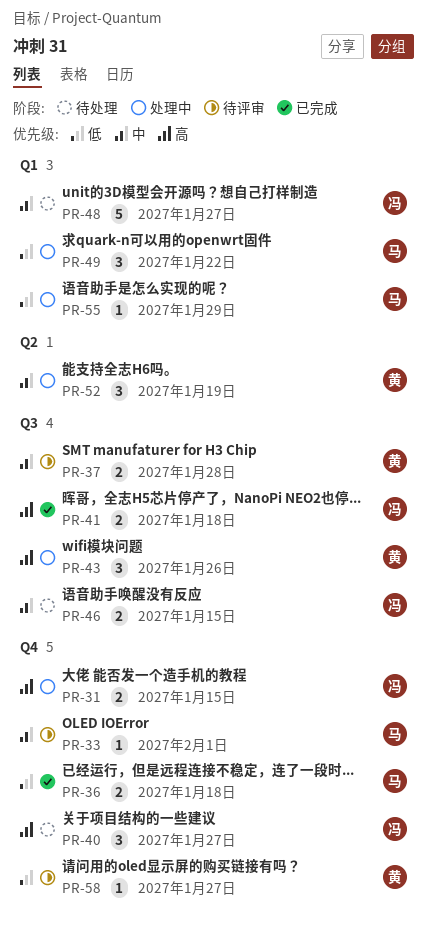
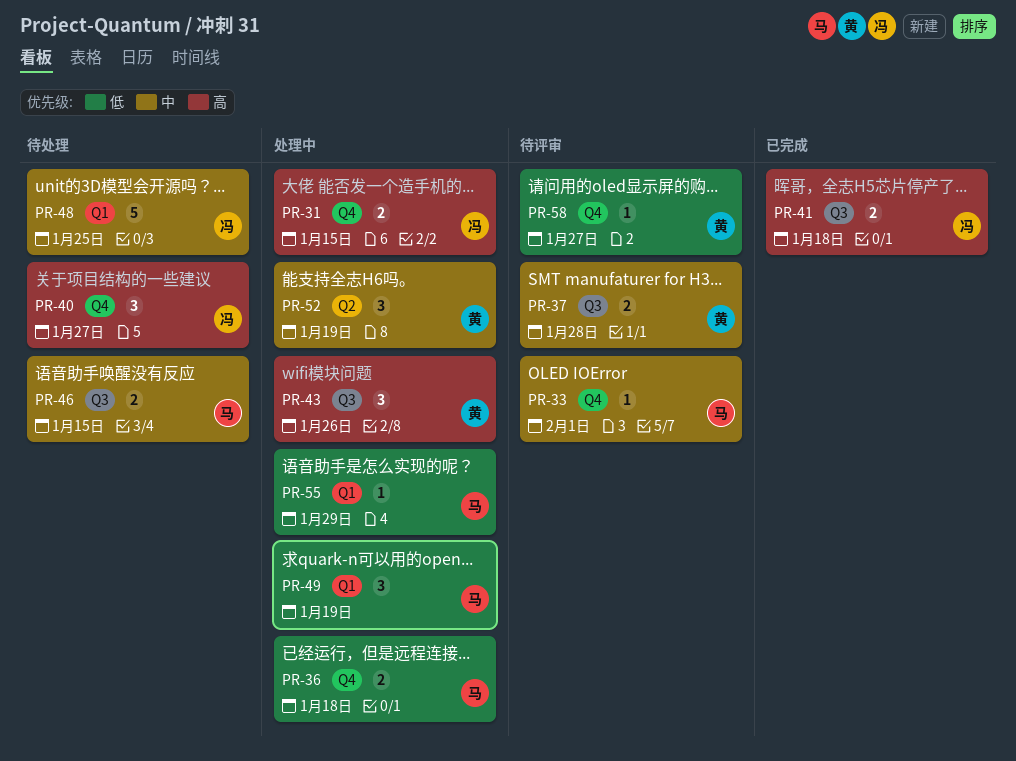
PR-36, status: 已完成 -> 处理中
PR-46, owner: 冯 -> 马
PR-48, due: Jan 27 -> Jan 25
PR-49, due: Jan 22 -> Jan 19

